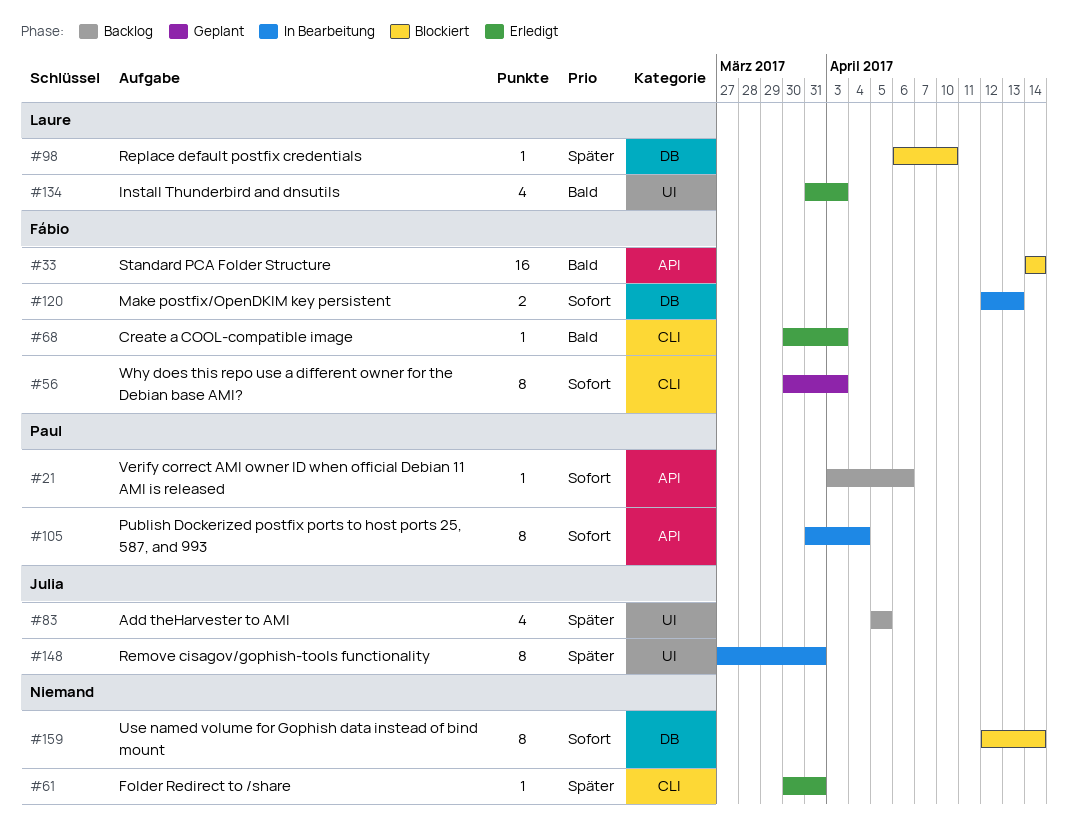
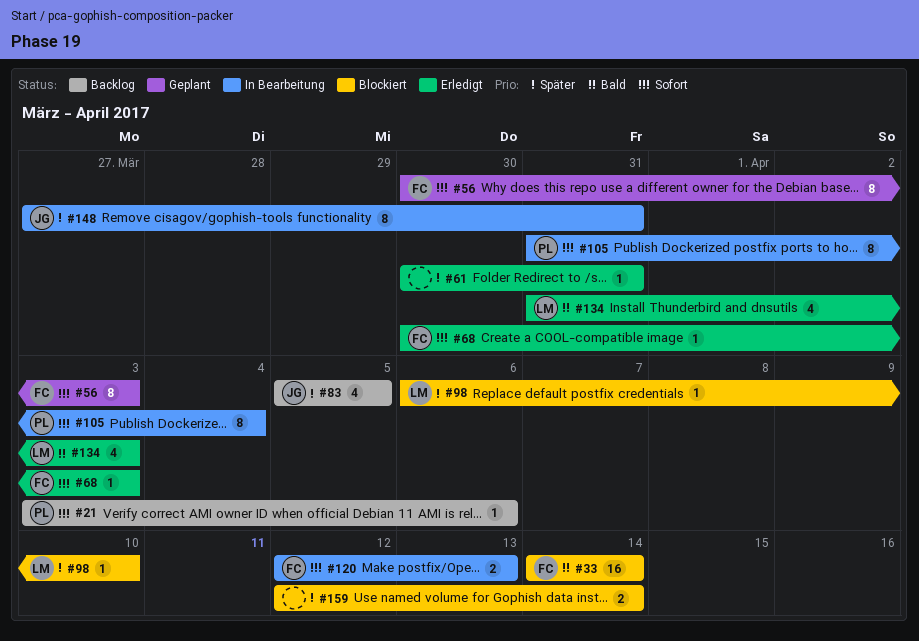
#68, priority: Bald -> Sofort
#159, priority: Sofort -> Später
#159, estimate: 8 -> 2

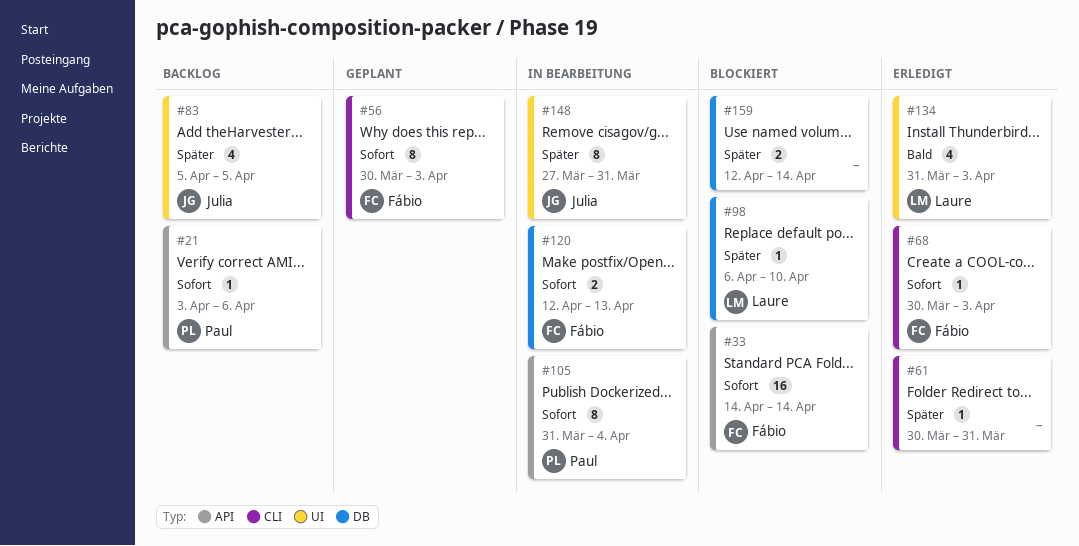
#33, priority: Bald -> Sofort

